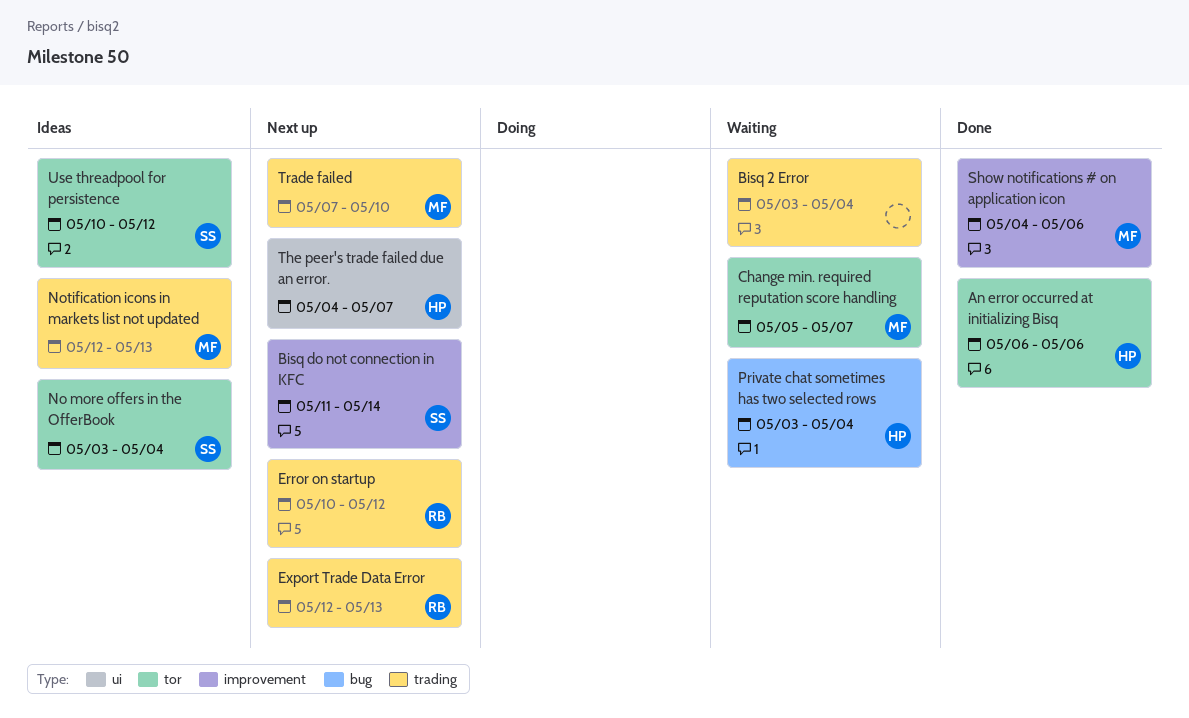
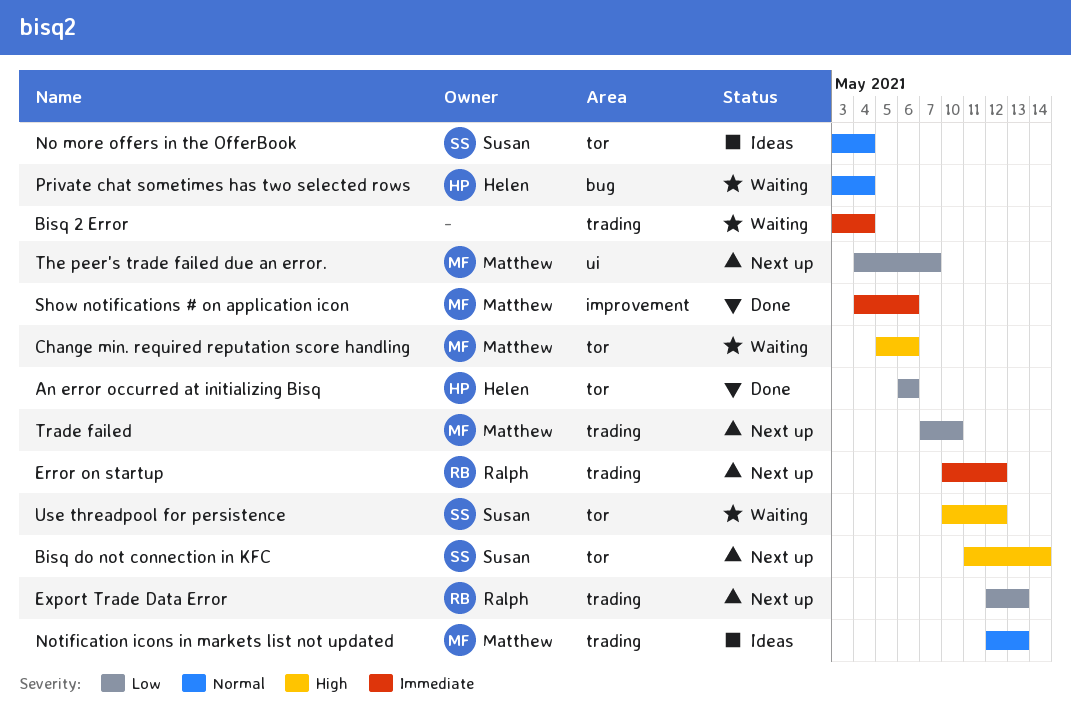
Bisq do not connection in KFC, label: improvement -> tor
Change min. required reputation score handling, due: May 7 -> May 6
The peer's trade failed due an error., owner: Helen -> Matthew
Use threadpool for persistence, status: Ideas -> Waiting

